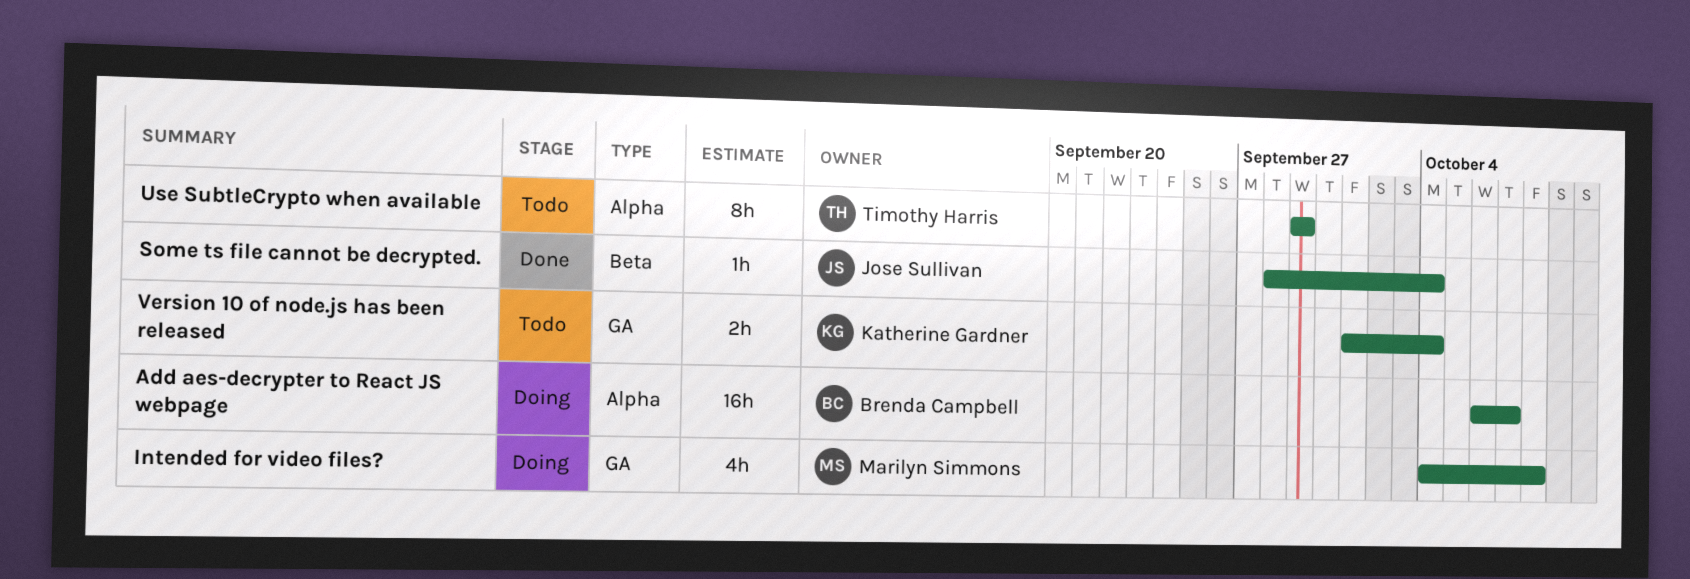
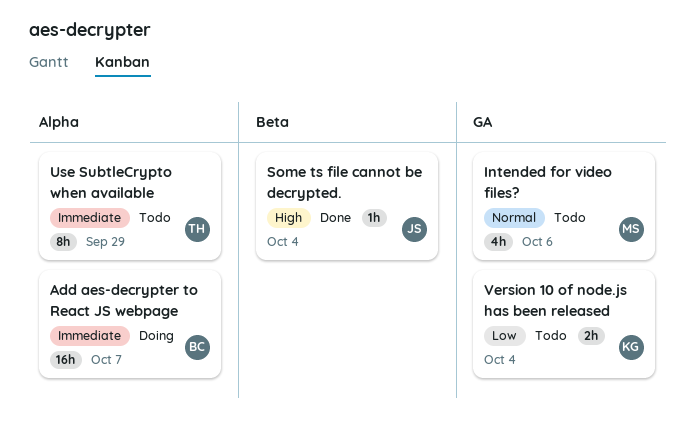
Intended for video files?, status: Doing -> Todo
Intended for video files?, due: Oct 8 -> Oct 6

